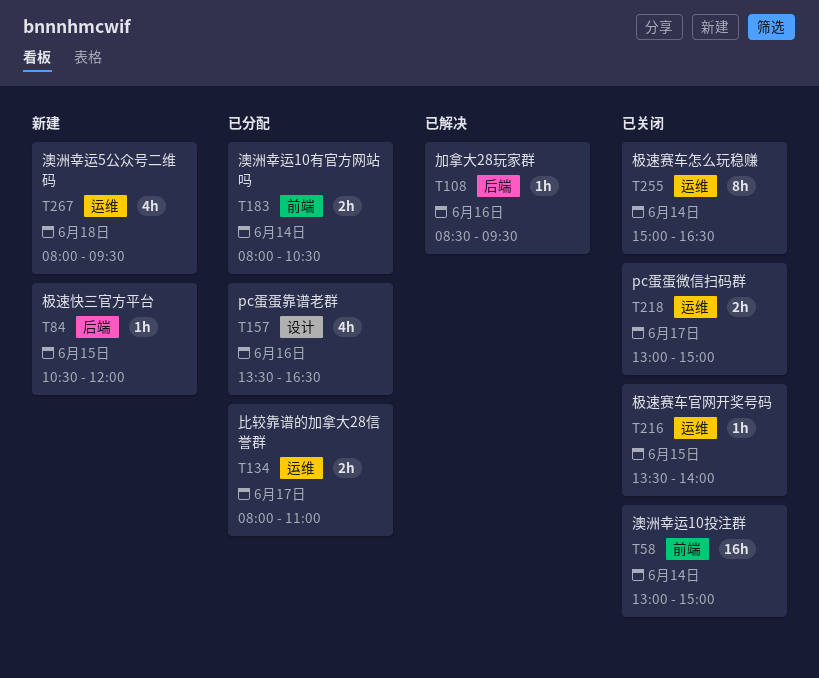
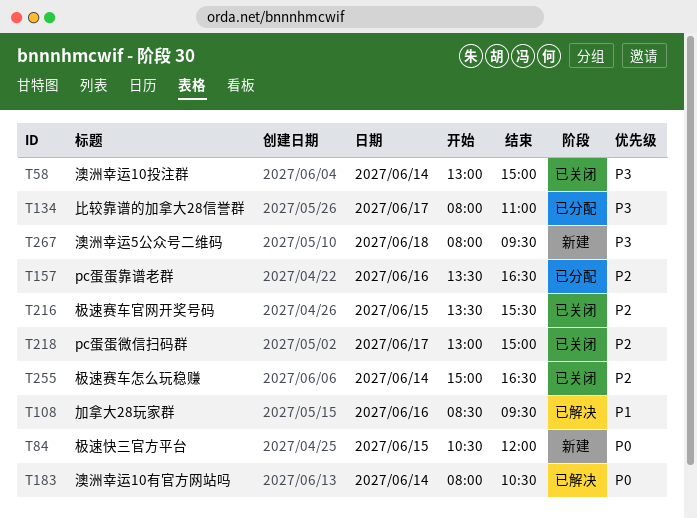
T183, status: 已分配 -> 已解决
T216, ends: 14:00 -> 15:30

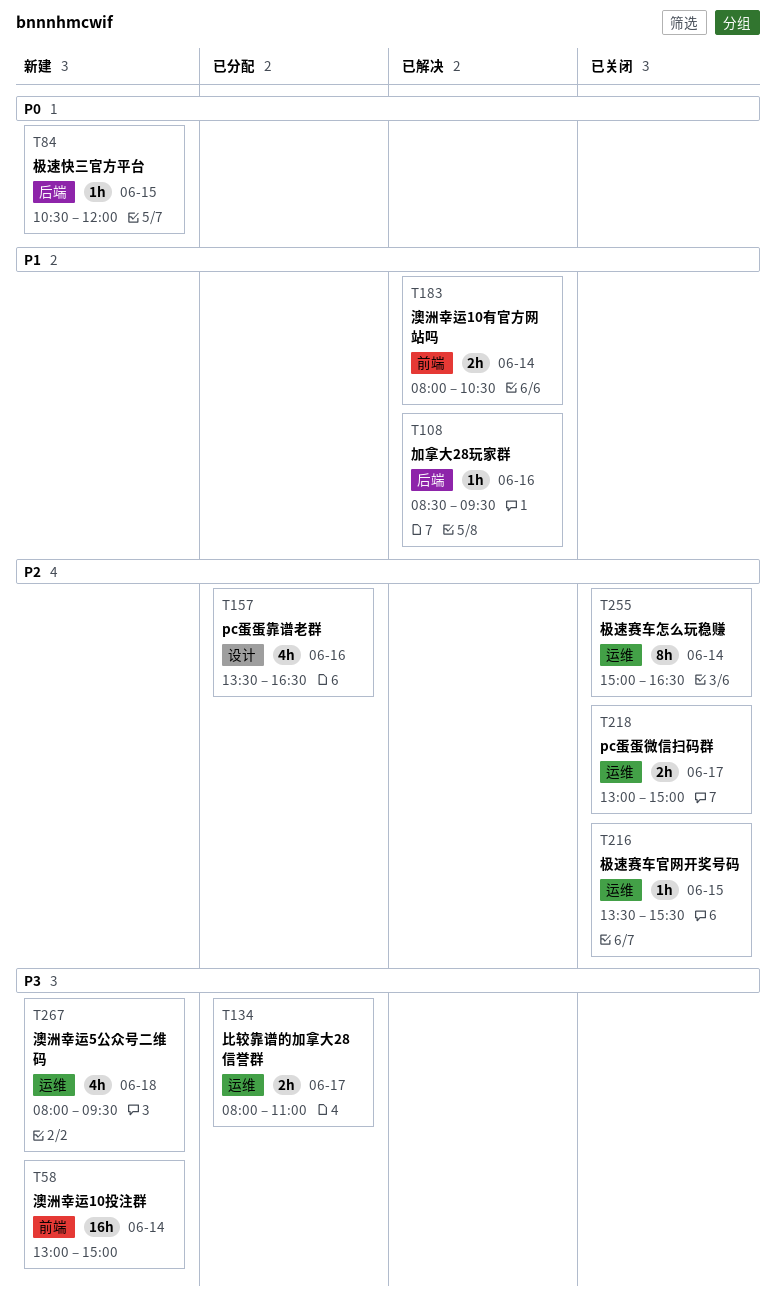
T58, status: 已关闭 -> 新建
T183, priority: P0 -> P1

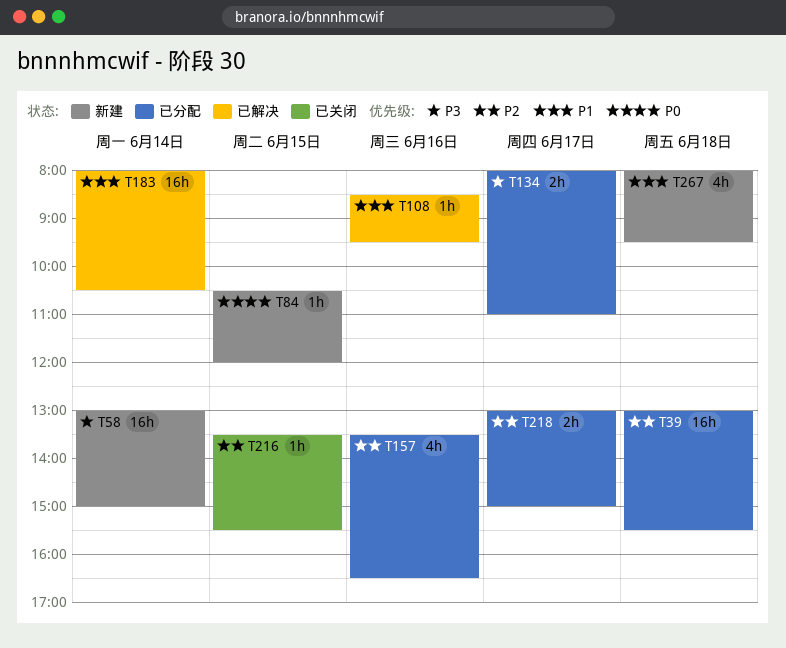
T39: none -> present
T183, estimate: 2h -> 16h
T218, status: 已关闭 -> 已分配
T255: present -> none
T267, priority: P3 -> P1

